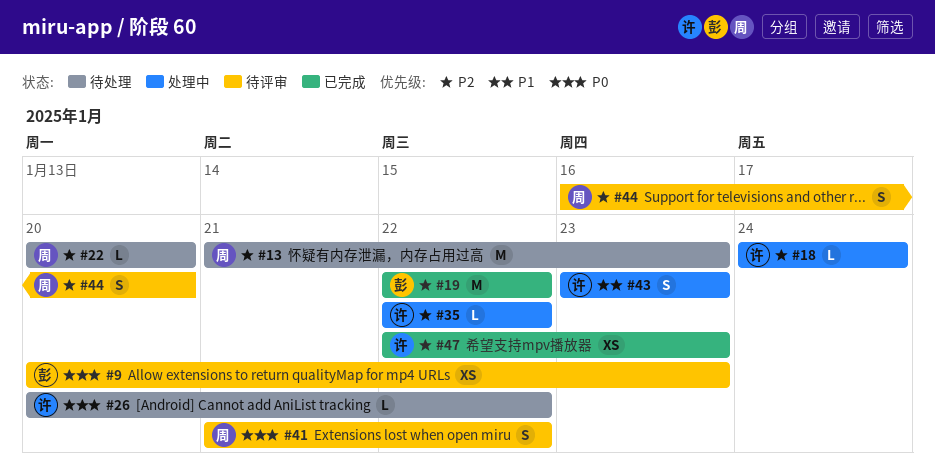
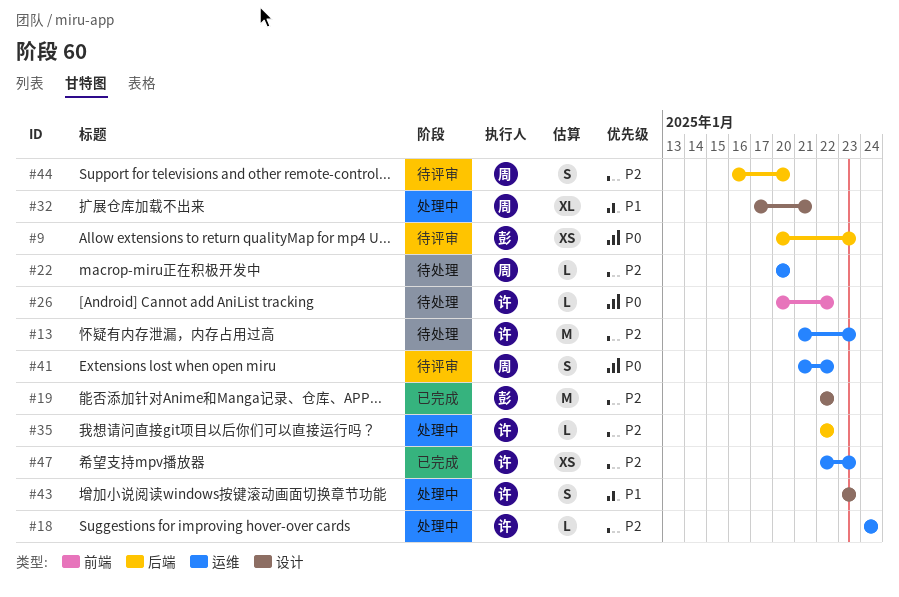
#13, owner: 周 -> 许
#32: none -> present

